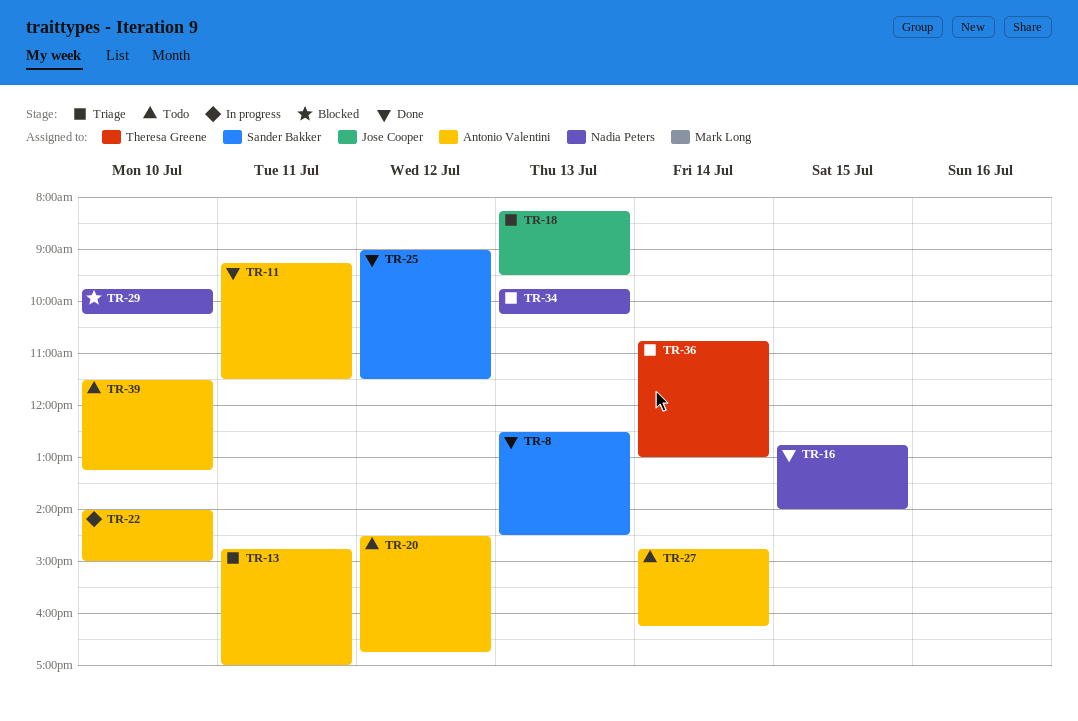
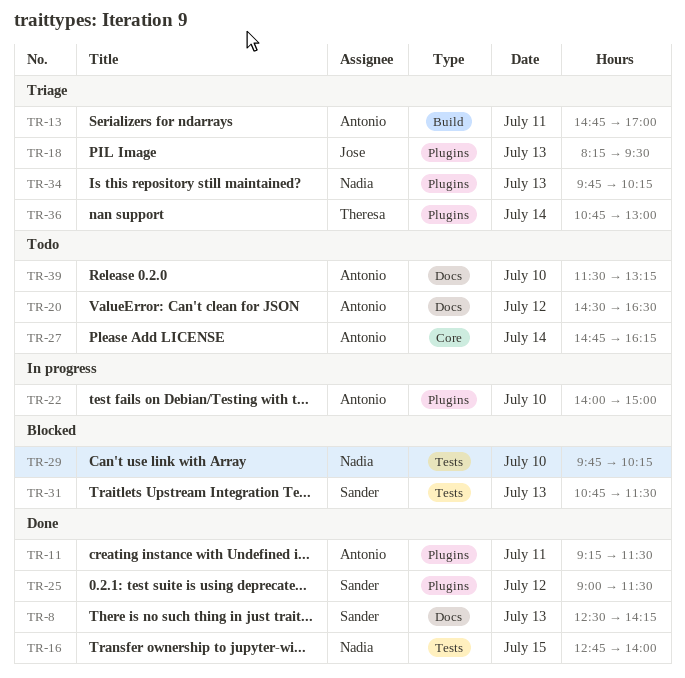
TR-8, ends: 14:30 -> 14:15
TR-20, ends: 16:45 -> 16:30
TR-31: none -> present

